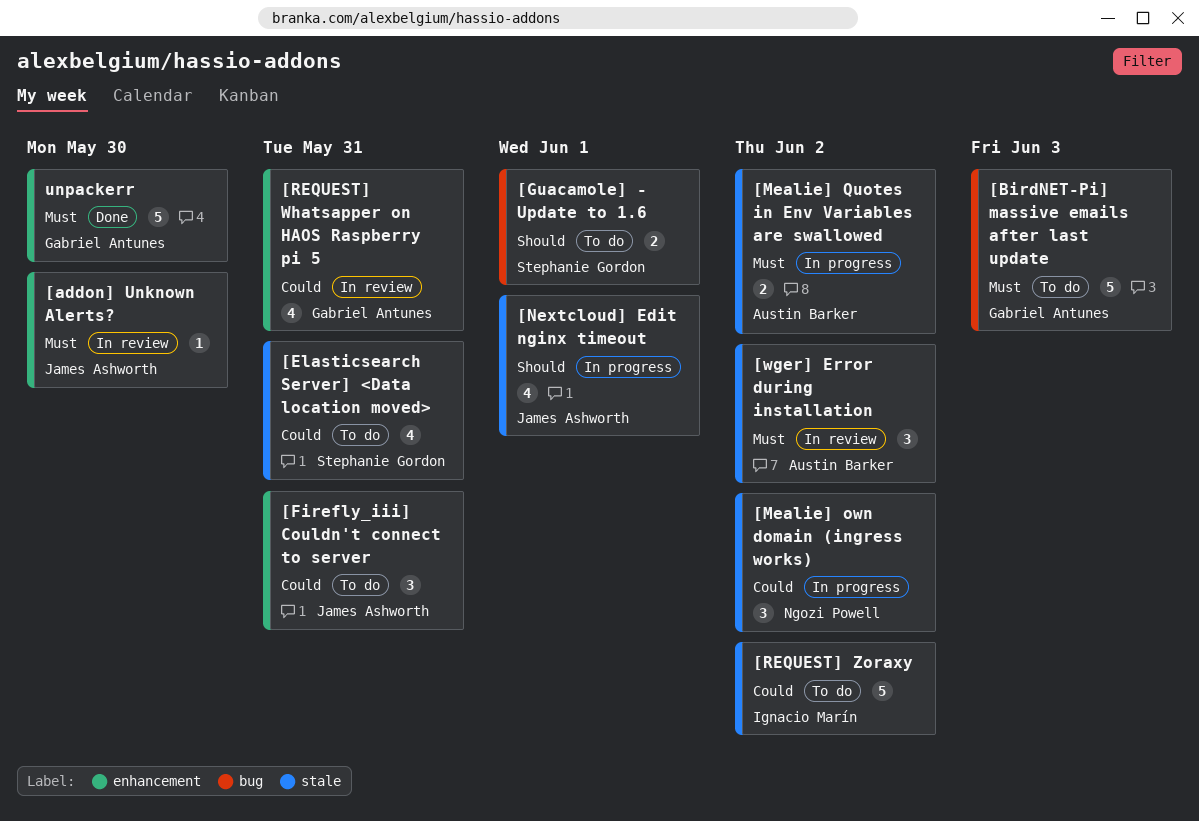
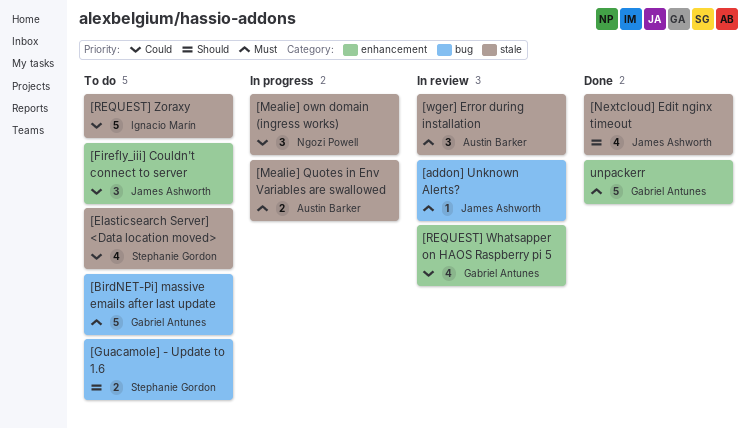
[addon] Unknown Alerts?, label: enhancement -> bug
[Nextcloud] Edit nginx timeout, status: In progress -> Done

